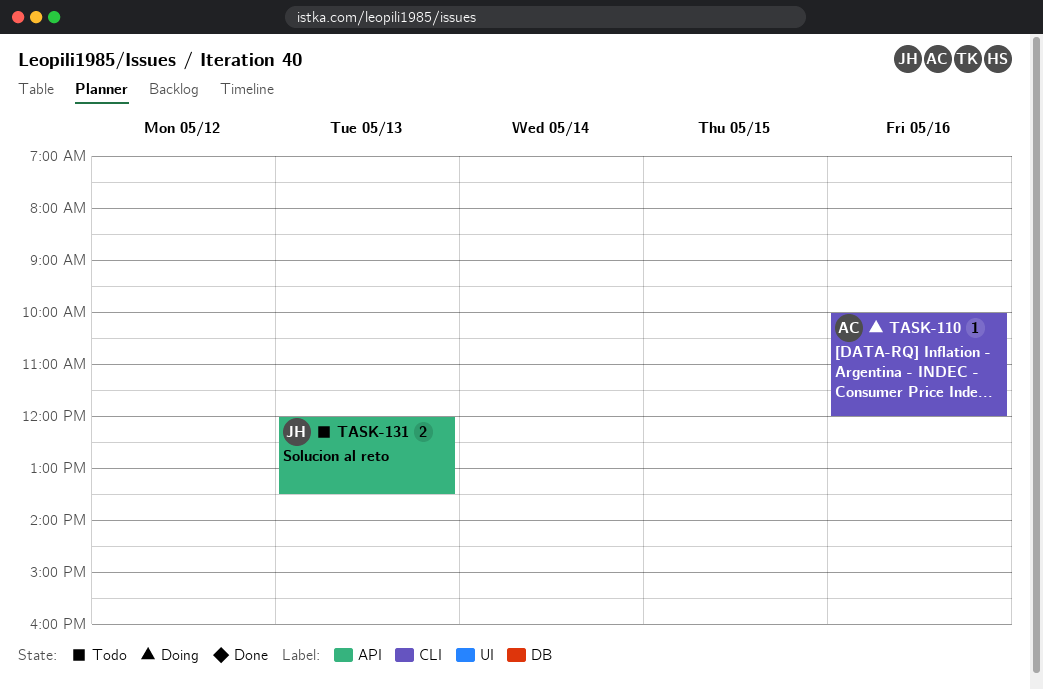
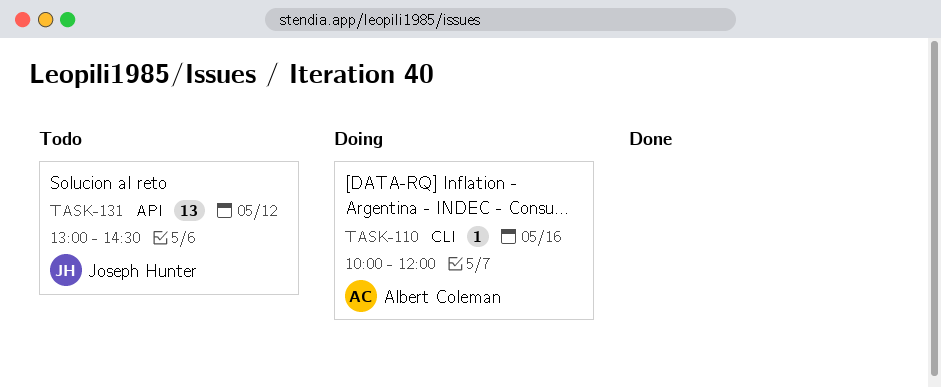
TASK-131, estimate: 2 -> 13
TASK-131, day: May 13 -> May 12
TASK-131, begins: 12:00 -> 13:00
TASK-131, ends: 13:30 -> 14:30

